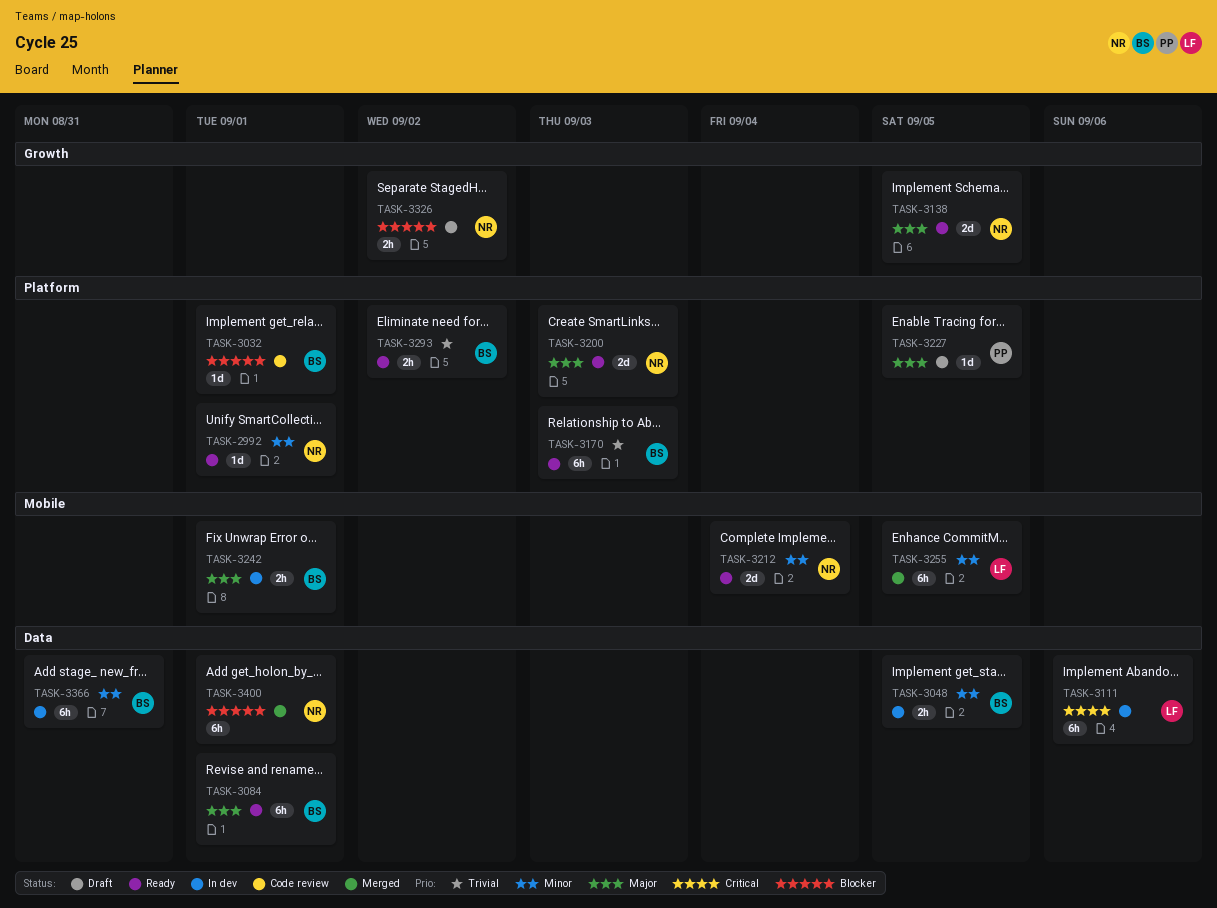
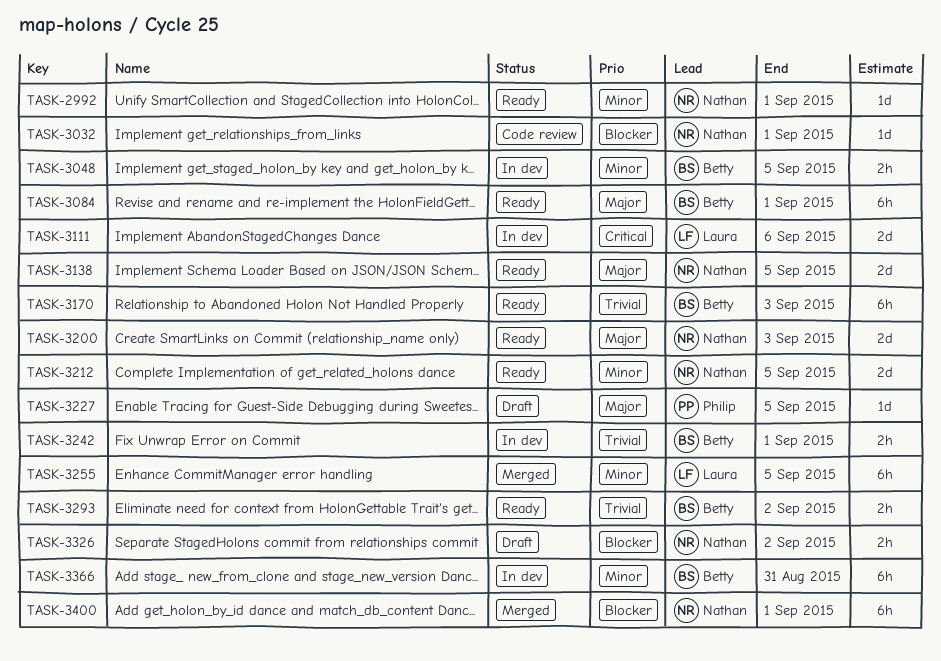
TASK-3032, owner: Betty -> Nathan
TASK-3111, estimate: 6h -> 2d
TASK-3212, due: Sep 4 -> Sep 5
TASK-3242, priority: Major -> Trivial

